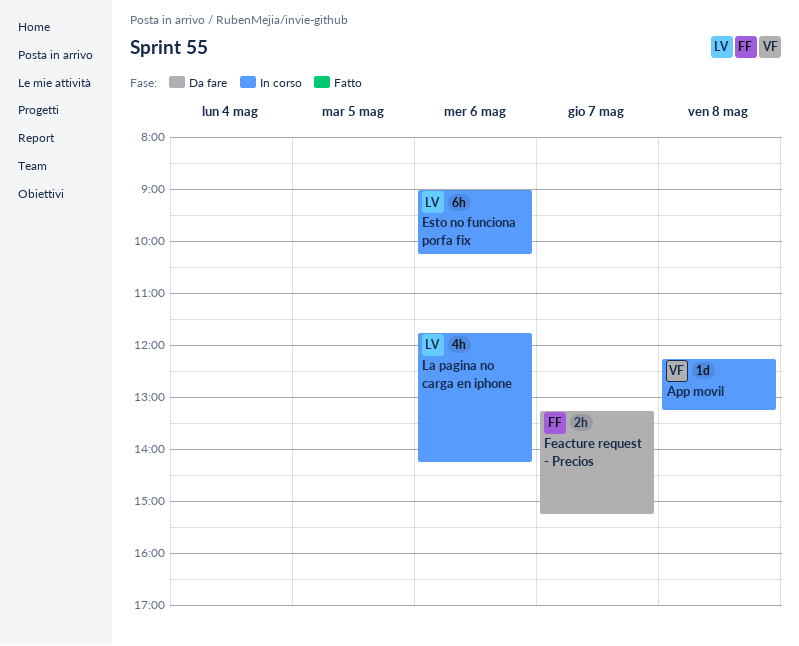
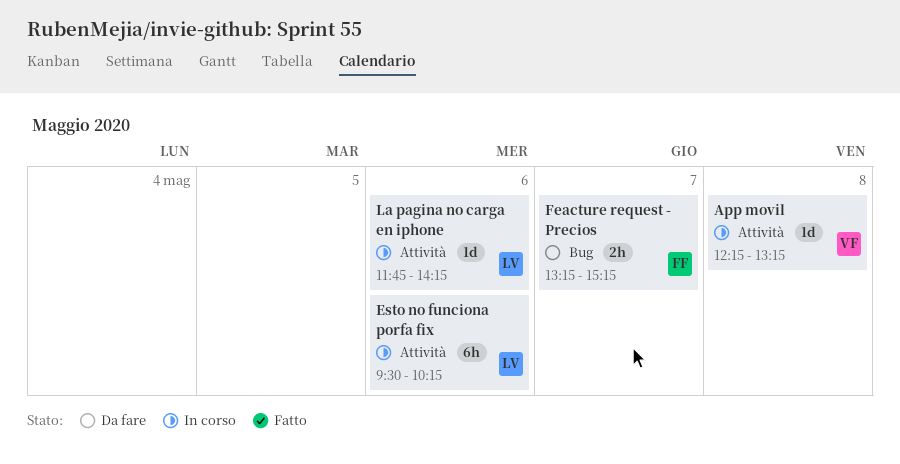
Esto no funciona porfa fix, begins: 09:00 -> 09:30
La pagina no carga en iphone, estimate: 4h -> 1d

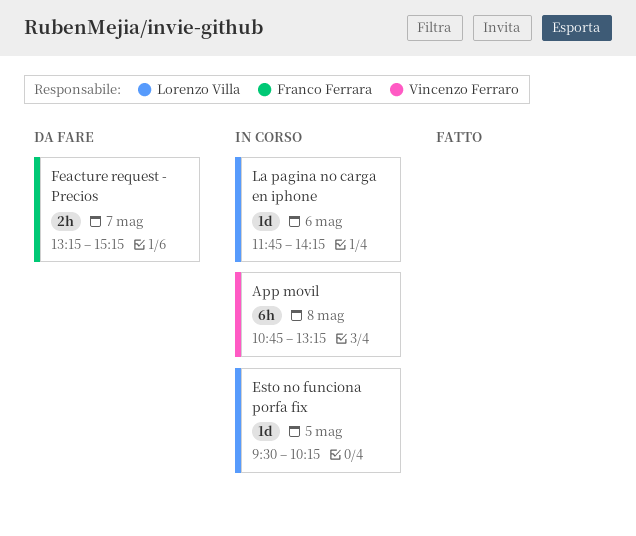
App movil, estimate: 1d -> 6h
App movil, begins: 12:15 -> 10:45
Esto no funciona porfa fix, estimate: 6h -> 1d
Esto no funciona porfa fix, day: May 6 -> May 5

